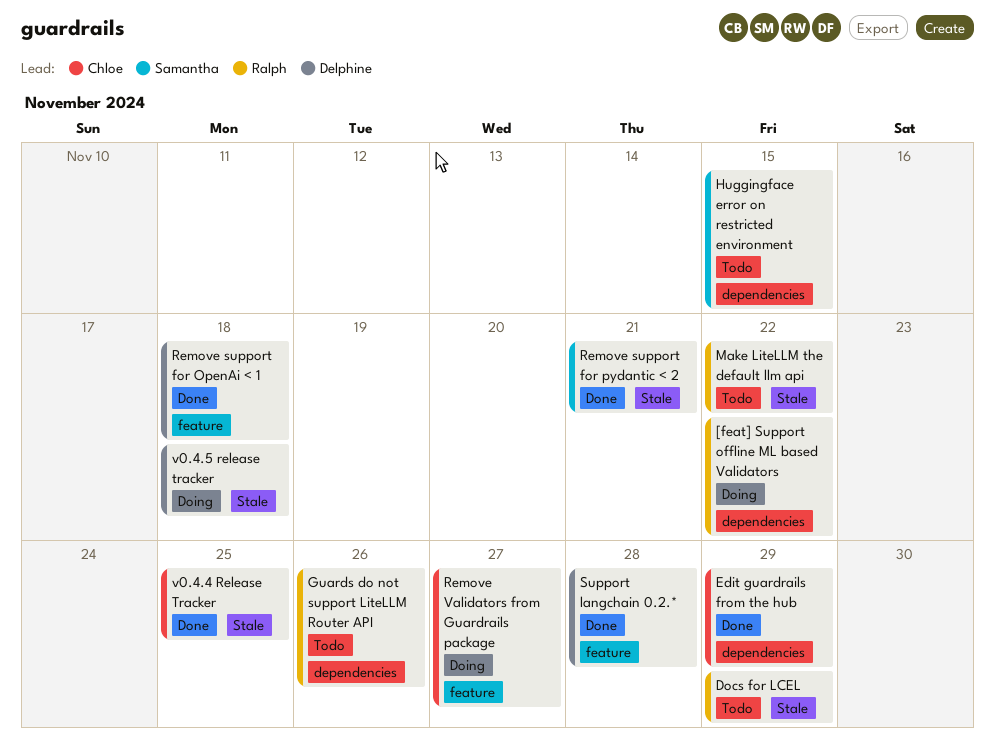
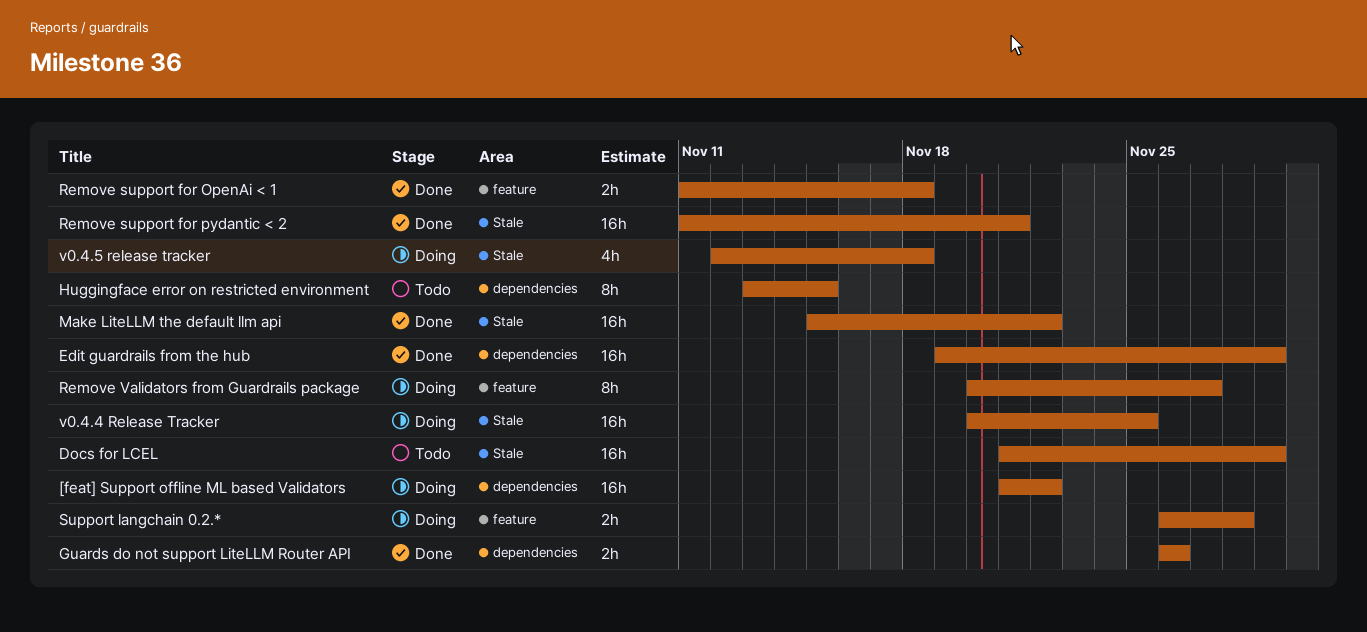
Guards do not support LiteLLM Router API, status: Todo -> Done
Make LiteLLM the default llm api, status: Todo -> Done
Support langchain 0.2.*, status: Done -> Doing
v0.4.4 Release Tracker, status: Done -> Doing

